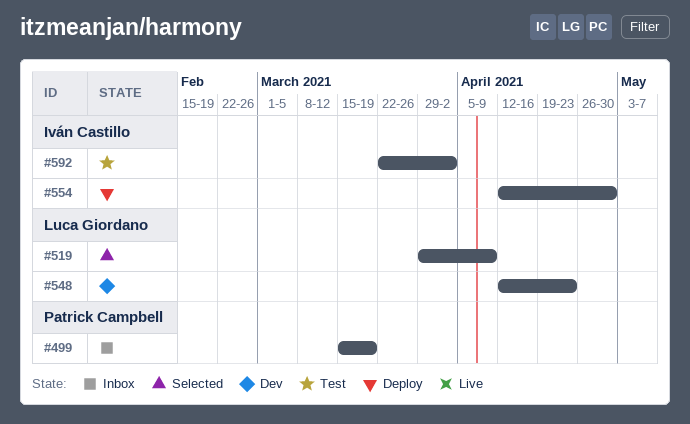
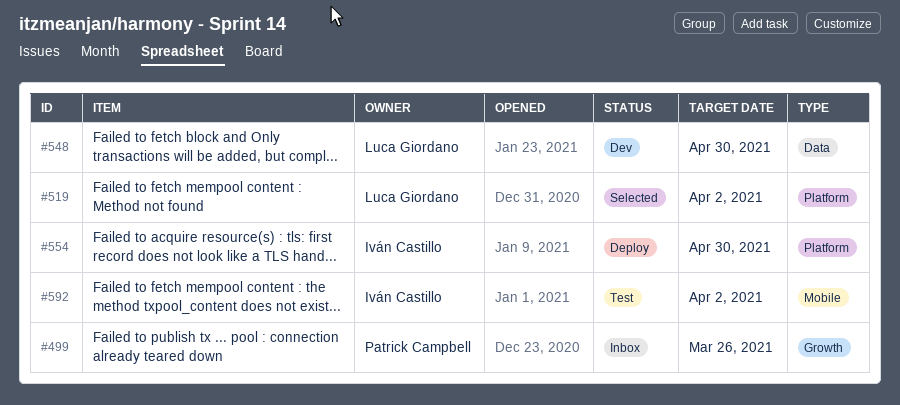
#499, due: Mar 19 -> Mar 26
#519, due: Apr 9 -> Apr 2
#548, due: Apr 23 -> Apr 30

